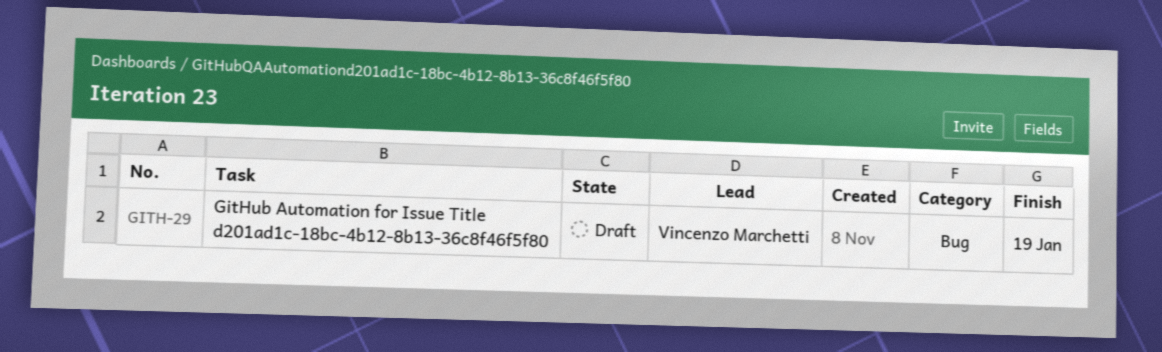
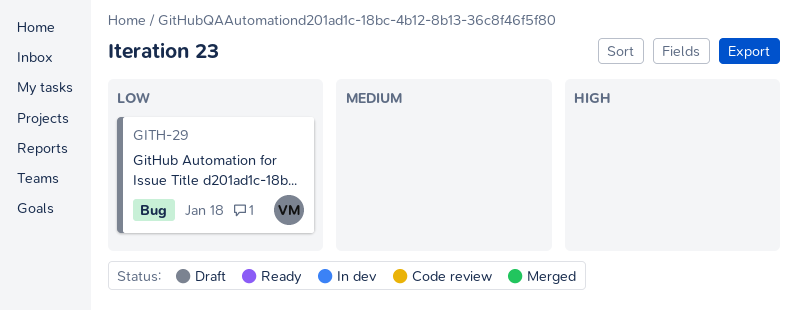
GITH-29, due: Jan 19 -> Jan 18

